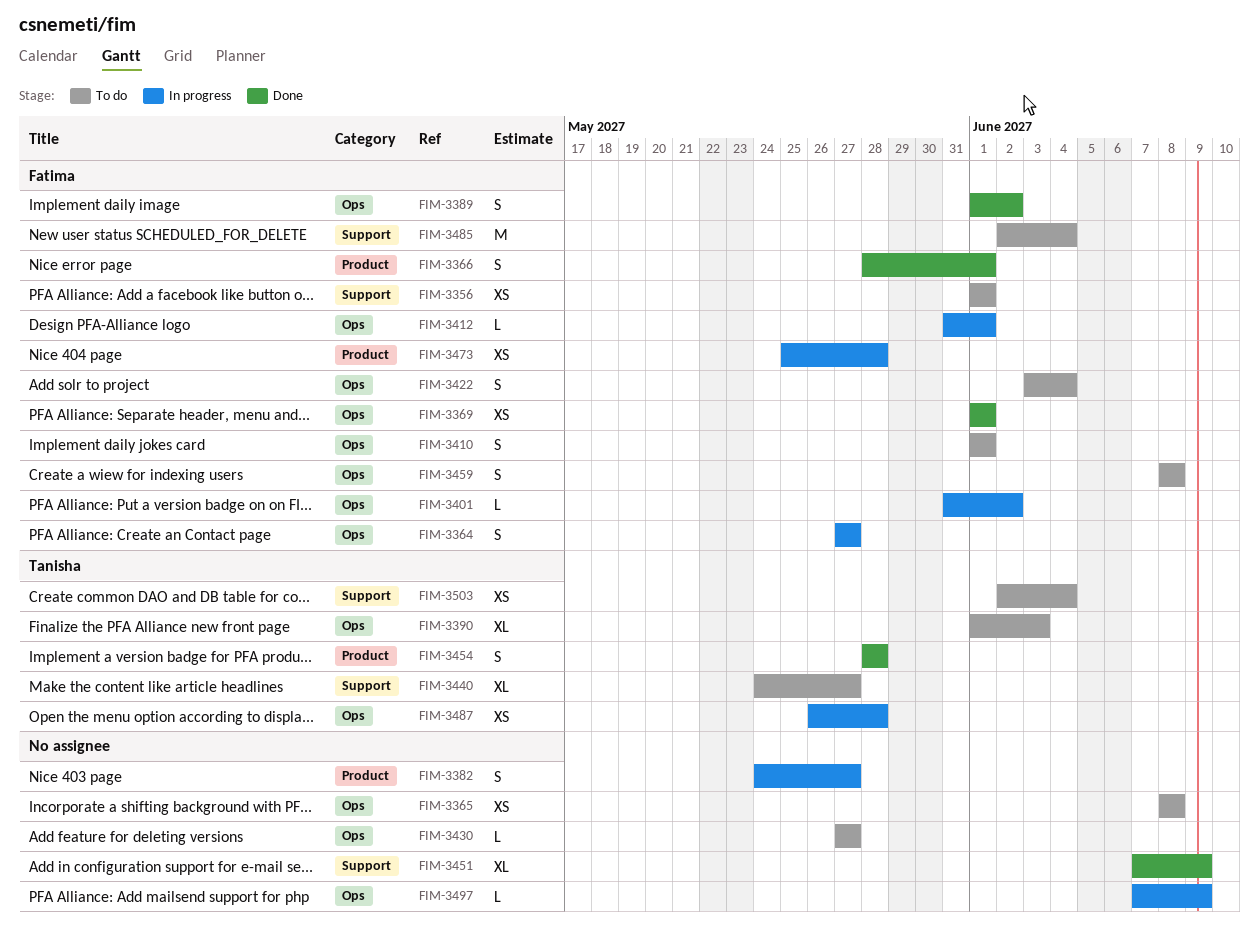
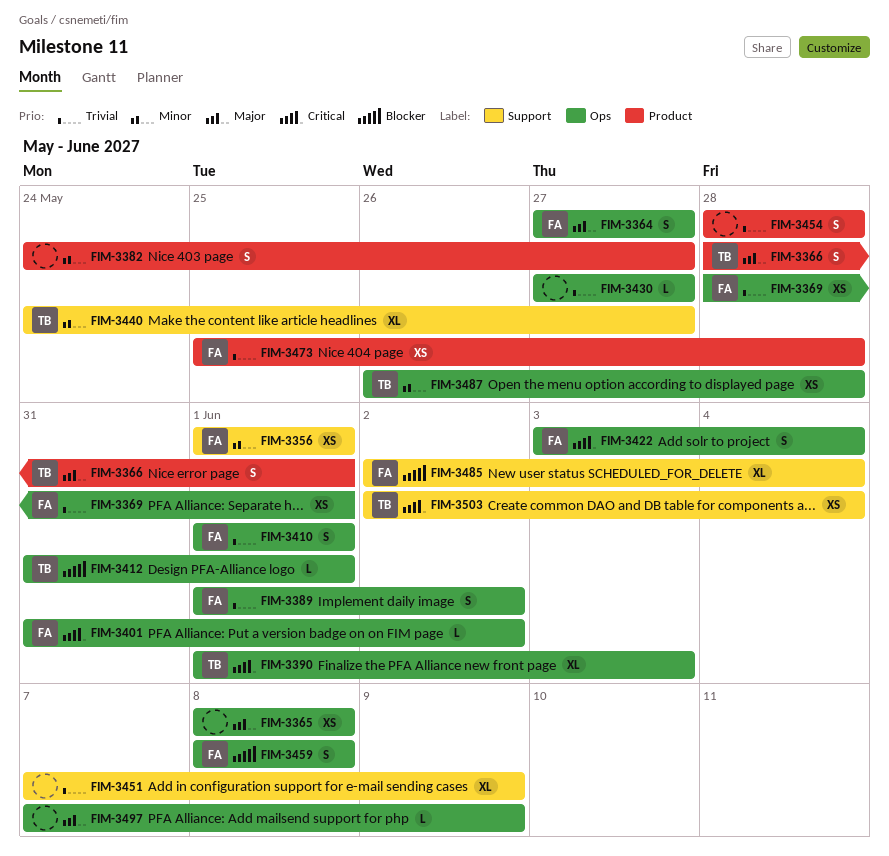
FIM-3366, owner: Fatima -> Tanisha
FIM-3369, start: Jun 1 -> May 28
FIM-3412, owner: Fatima -> Tanisha
FIM-3454, owner: Tanisha -> none
FIM-3485, estimate: M -> XL

